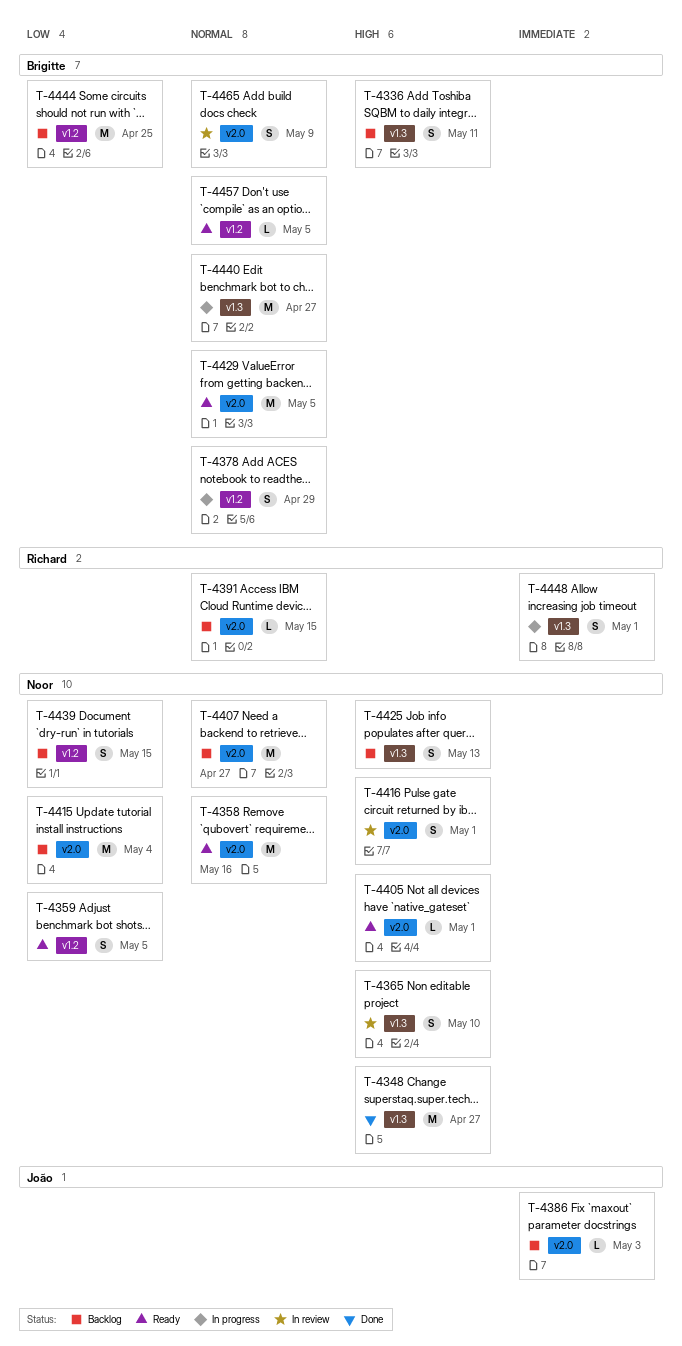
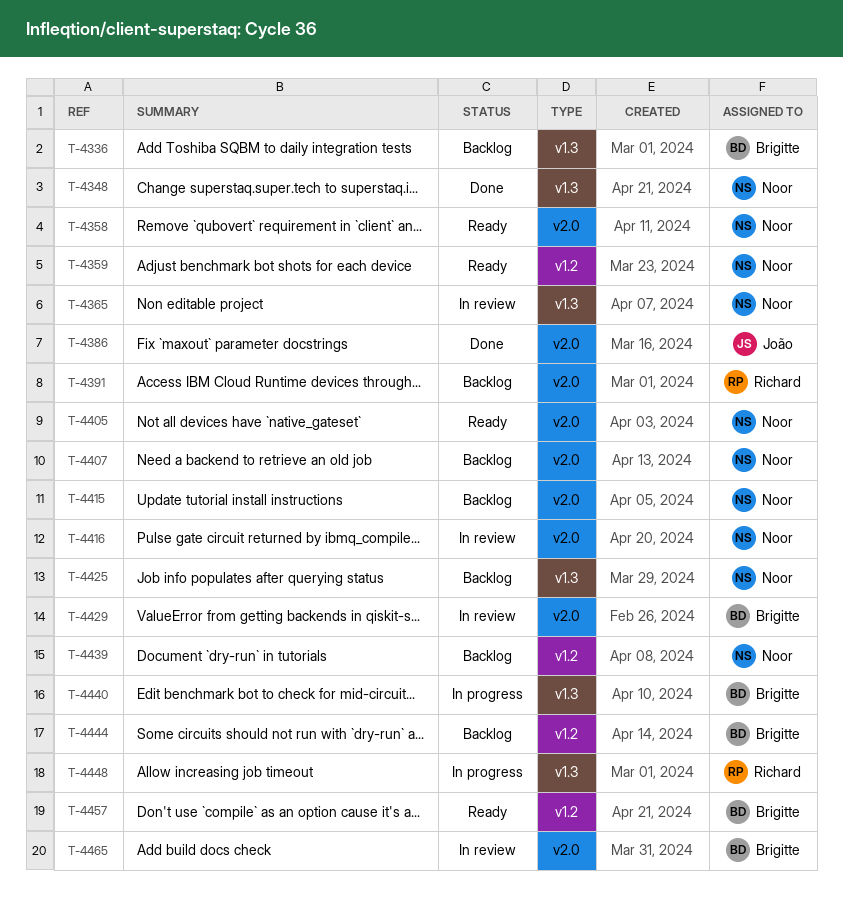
T-4378: present -> none
T-4386, status: Backlog -> Done
T-4429, status: Ready -> In review

